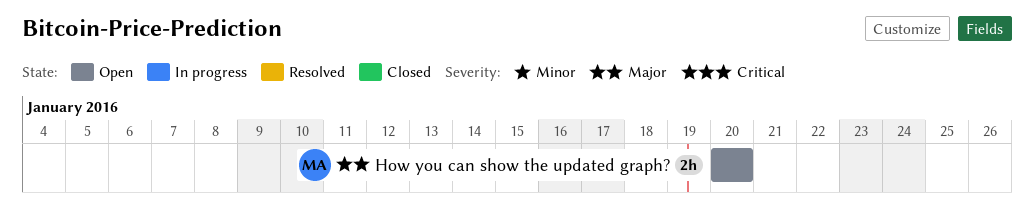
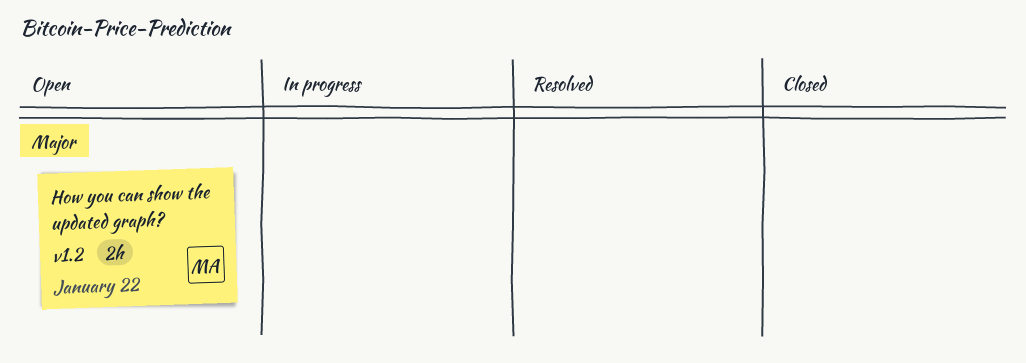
How you can show the updated graph?, due: Jan 20 -> Jan 22

